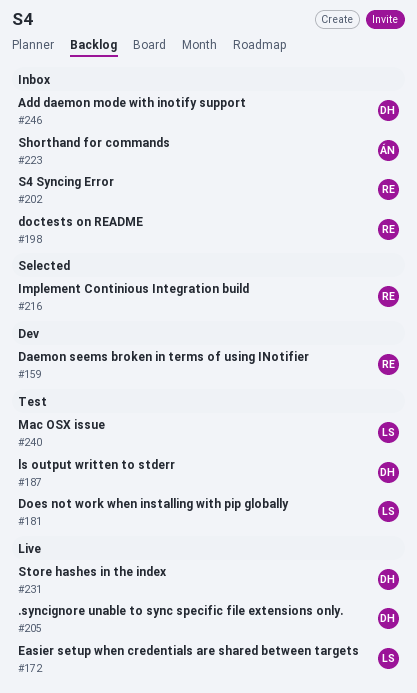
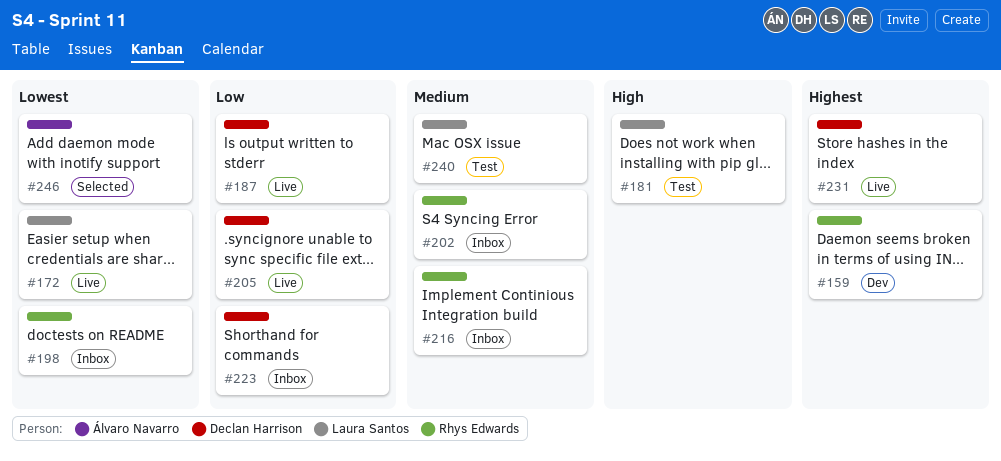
#187, status: Test -> Live
#216, status: Selected -> Inbox
#223, owner: Álvaro Navarro -> Declan Harrison
#246, status: Inbox -> Selected
#246, owner: Declan Harrison -> Álvaro Navarro

